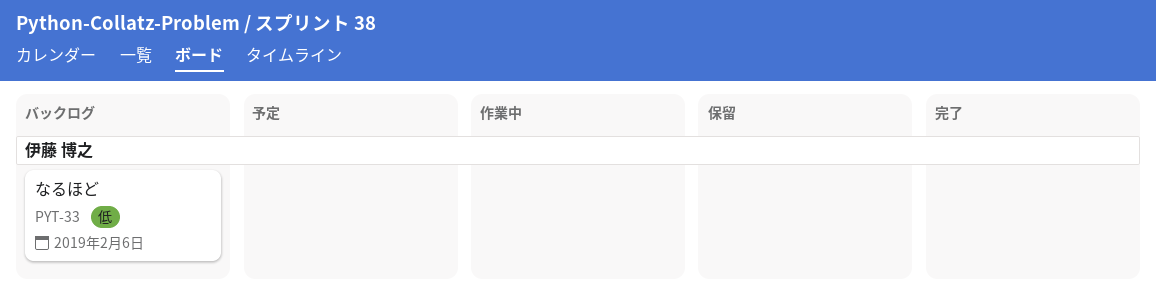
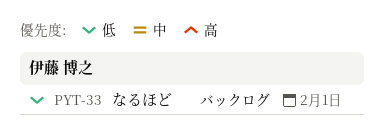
PYT-33, due: Feb 6 -> Feb 1

